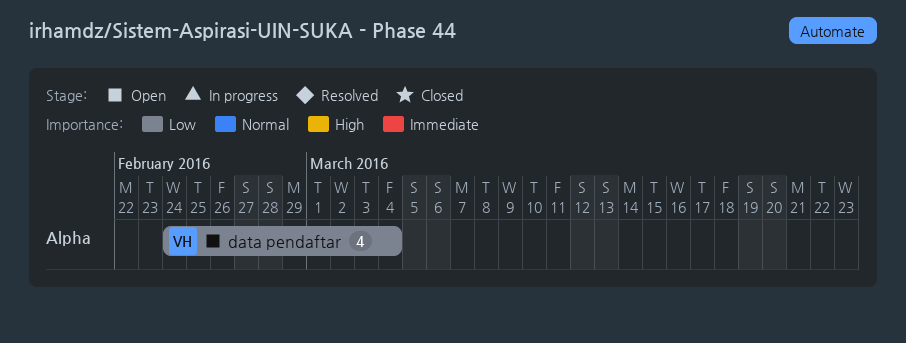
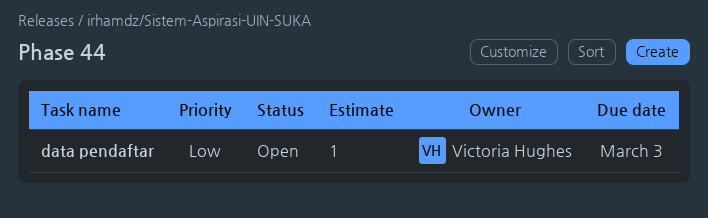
data pendaftar, estimate: 4 -> 1
data pendaftar, due: Mar 4 -> Mar 3

